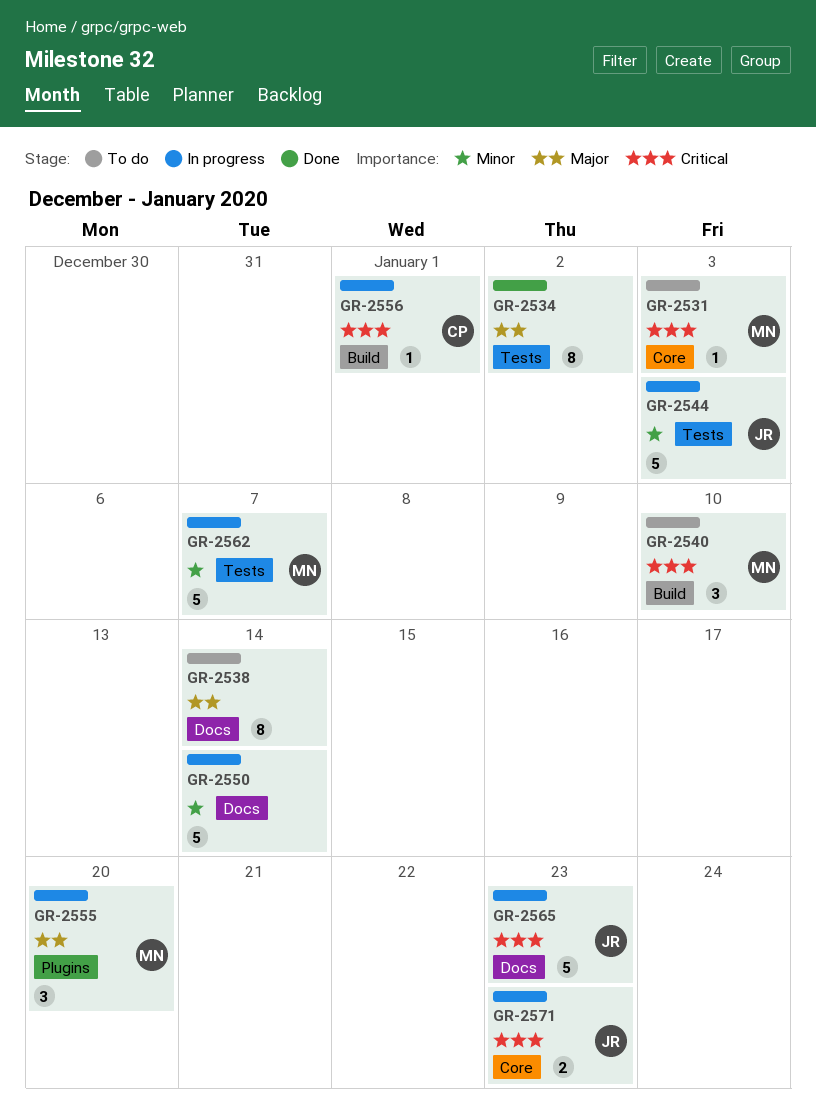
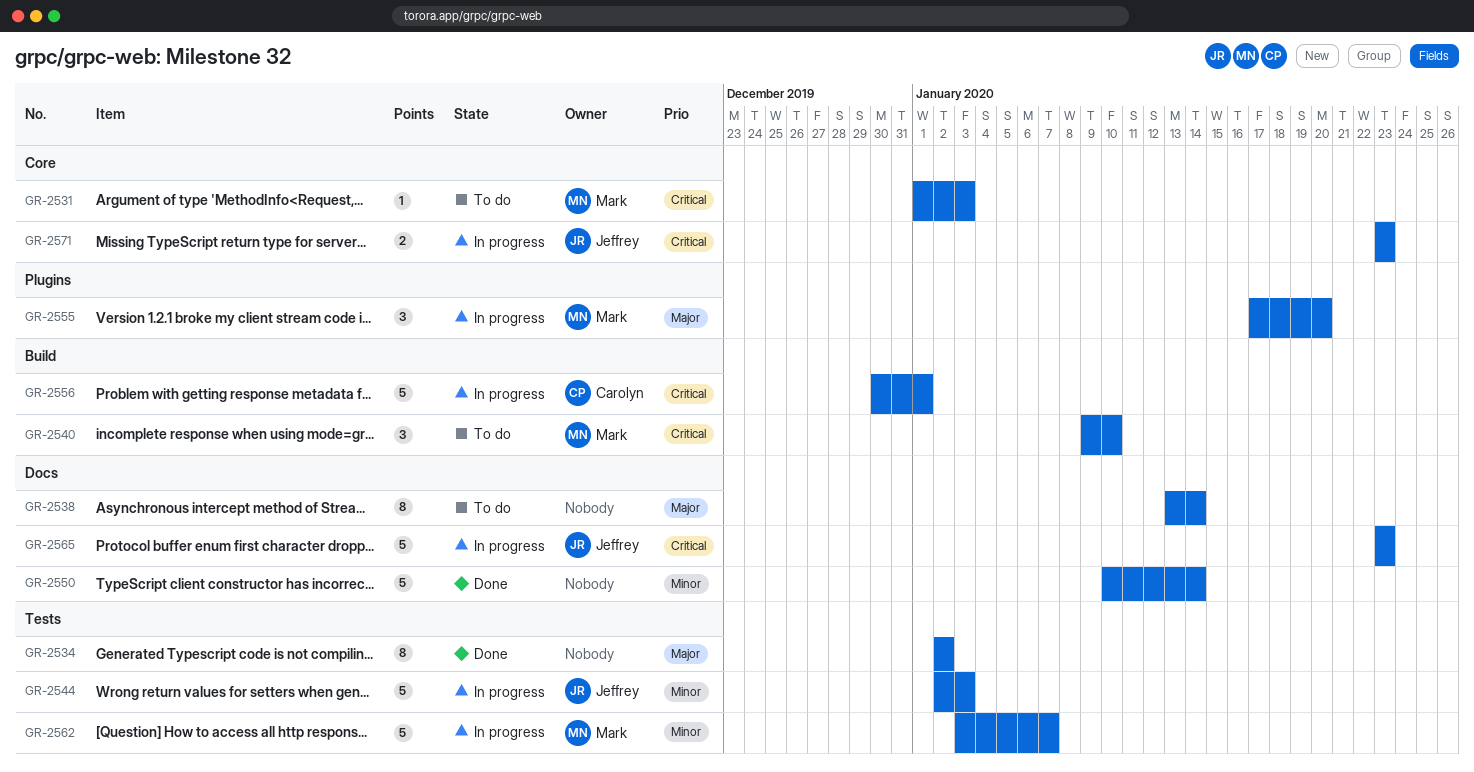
GR-2550, status: In progress -> Done
GR-2556, estimate: 1 -> 5

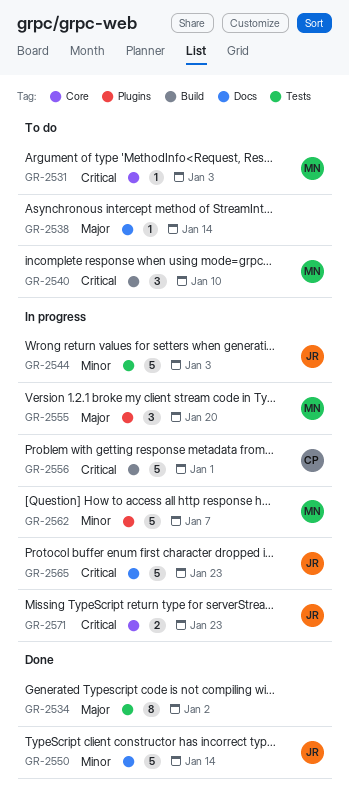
GR-2538, estimate: 8 -> 1
GR-2550, owner: none -> Jeffrey
GR-2562, label: Tests -> Plugins

